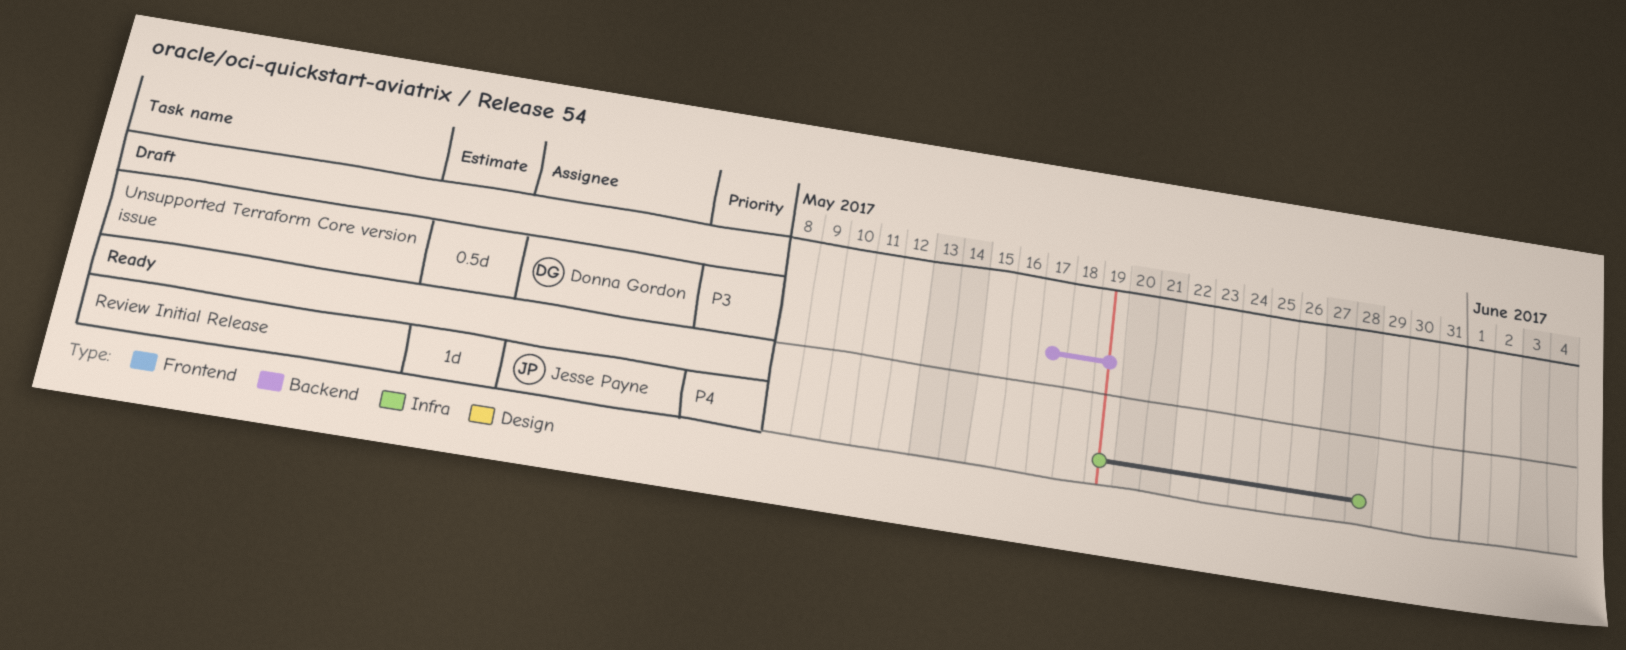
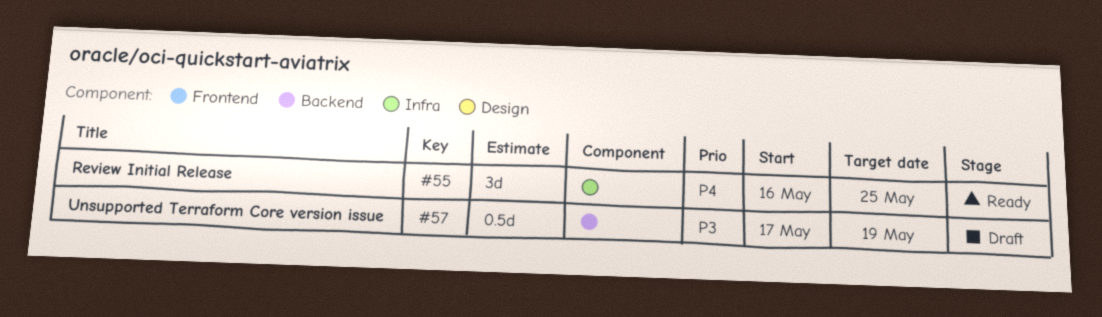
Review Initial Release, estimate: 1d -> 3d
Review Initial Release, start: May 19 -> May 16
Review Initial Release, due: May 28 -> May 25

